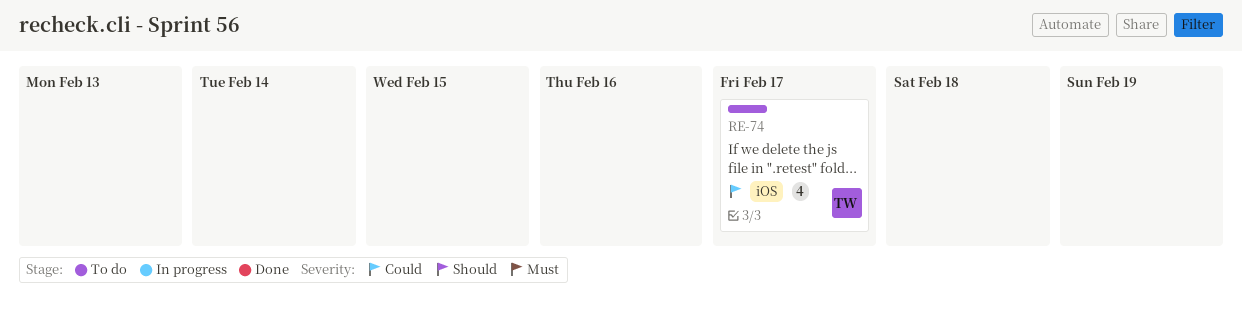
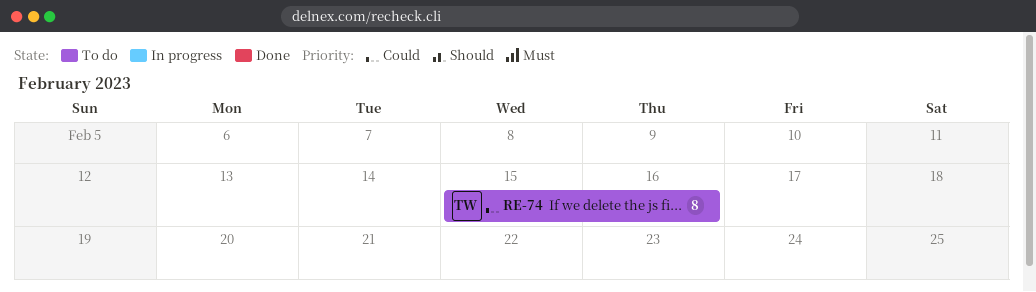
RE-74, estimate: 4 -> 8
RE-74, due: Feb 17 -> Feb 16

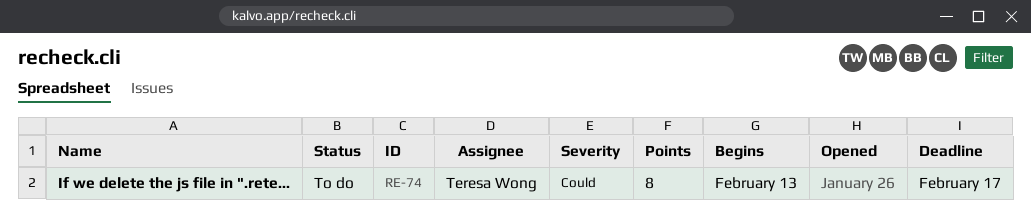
RE-74, start: Feb 15 -> Feb 13
RE-74, due: Feb 16 -> Feb 17

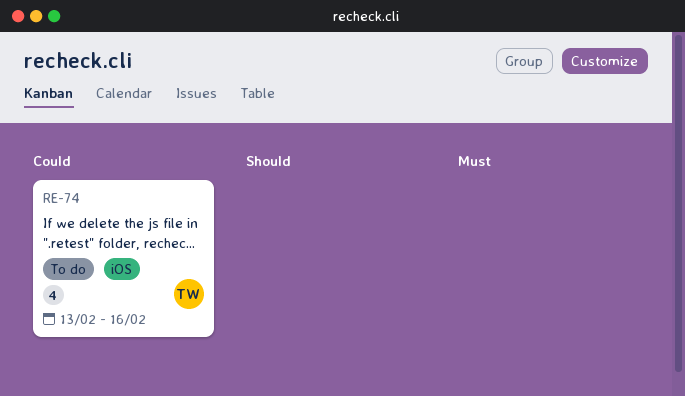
RE-74, estimate: 8 -> 4
RE-74, due: Feb 17 -> Feb 16

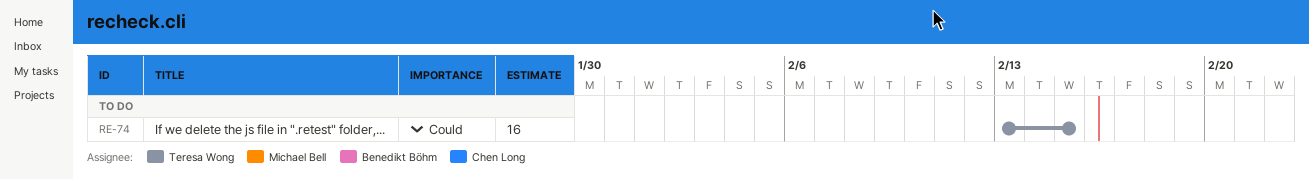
RE-74, estimate: 4 -> 16
RE-74, due: Feb 16 -> Feb 15

